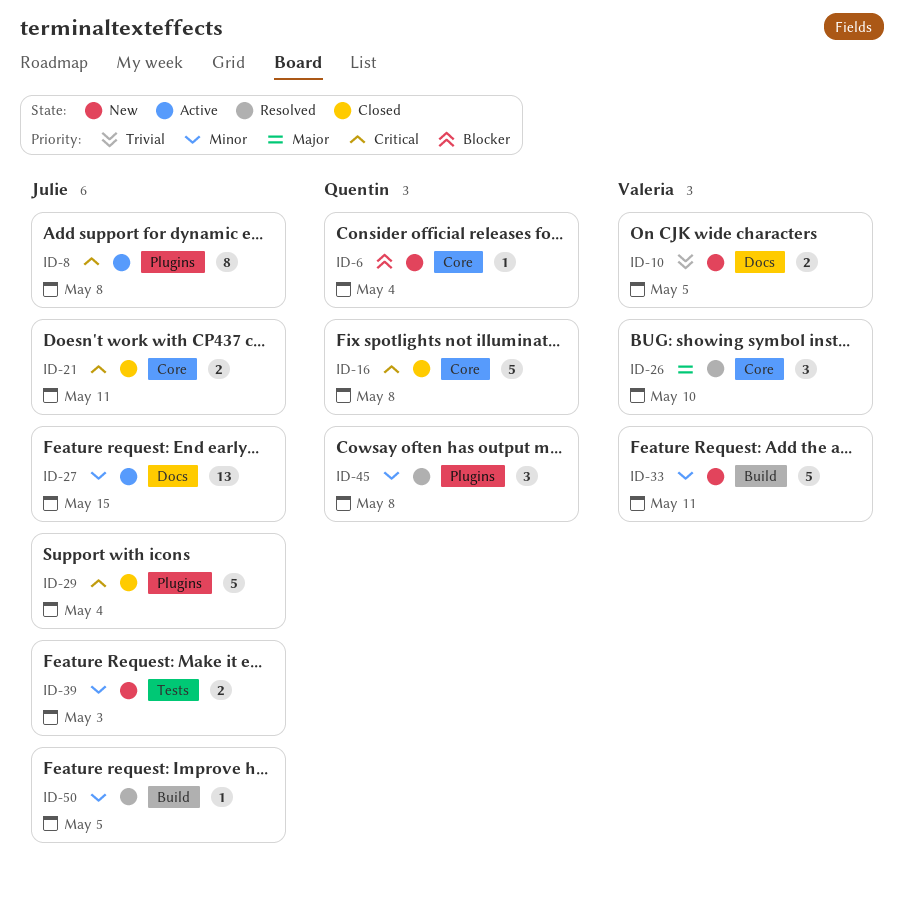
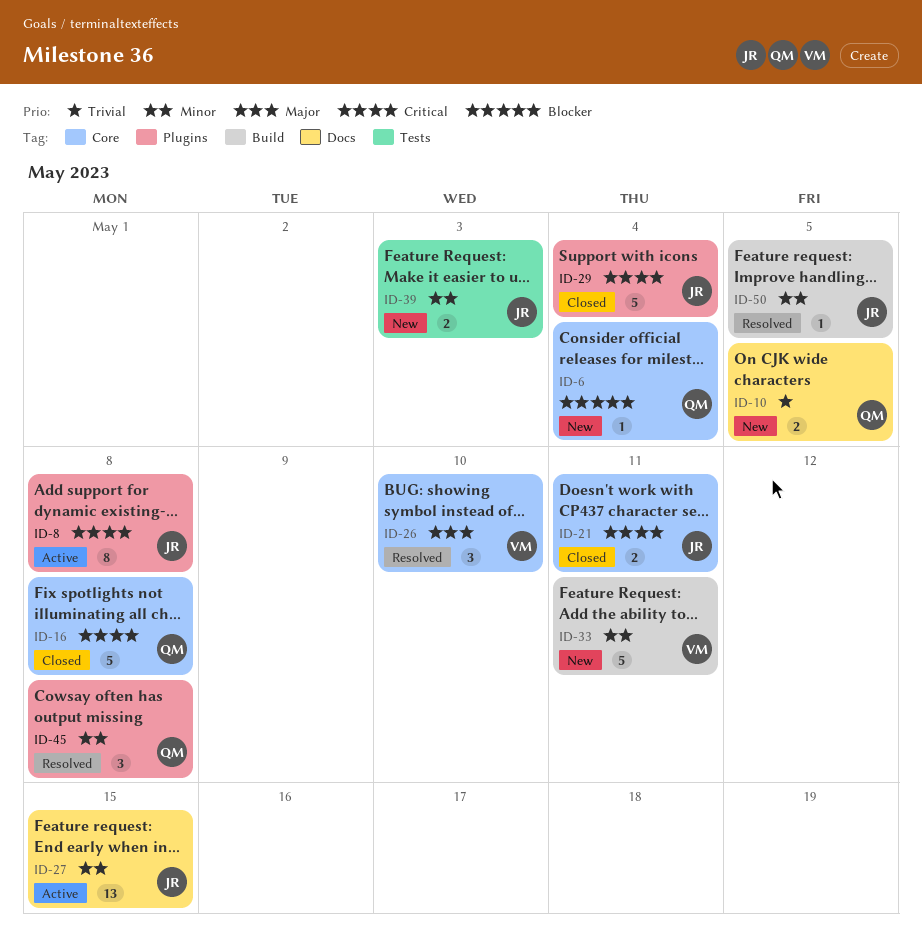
ID-10, owner: Valeria -> Quentin

